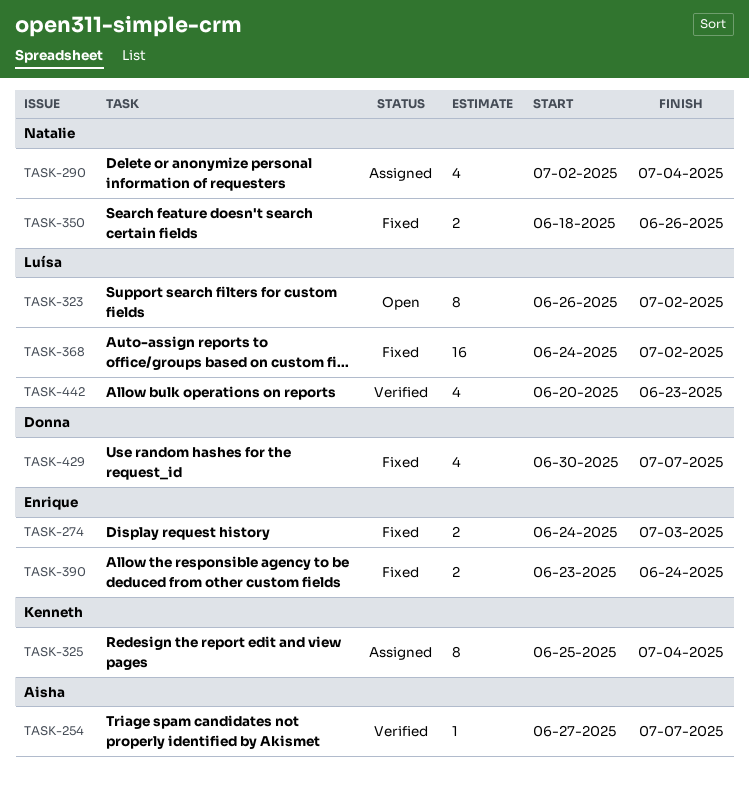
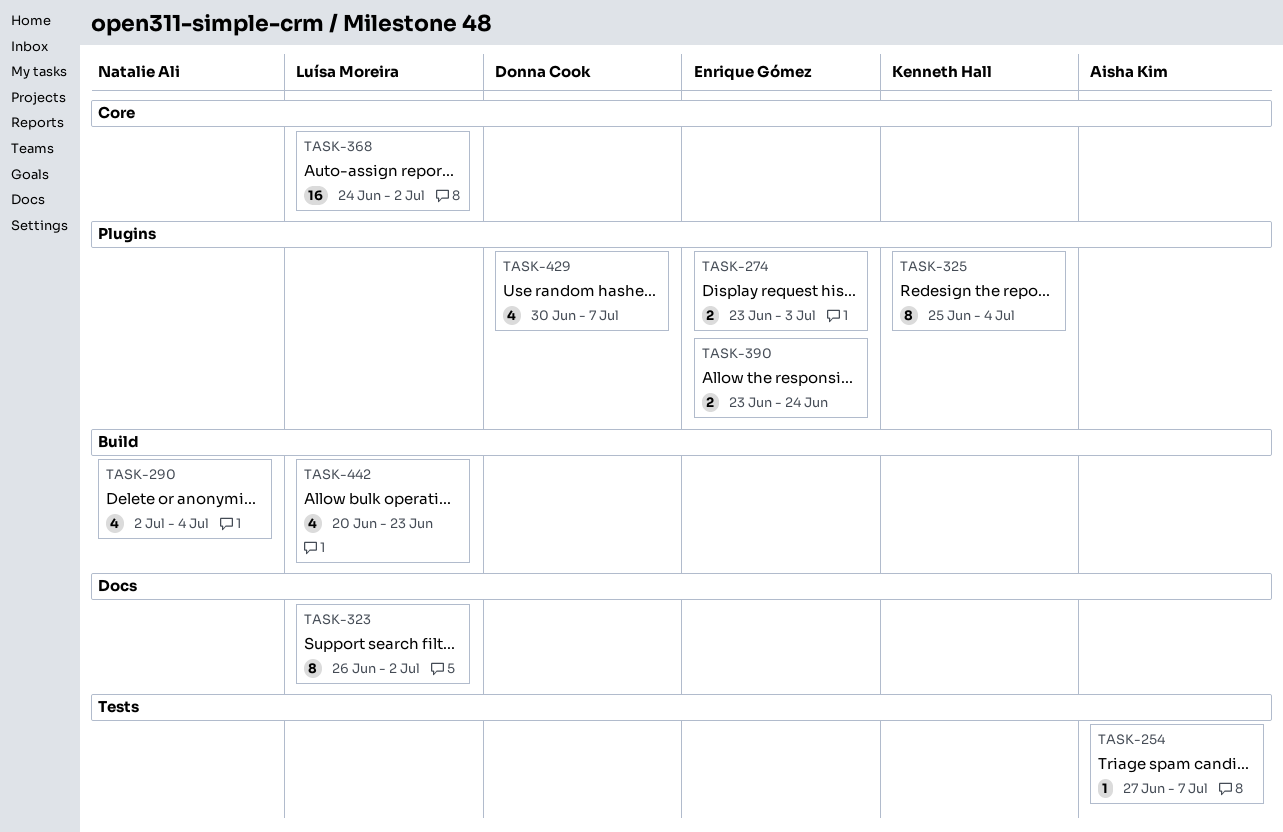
TASK-274, start: Jun 24 -> Jun 23
TASK-350: present -> none

